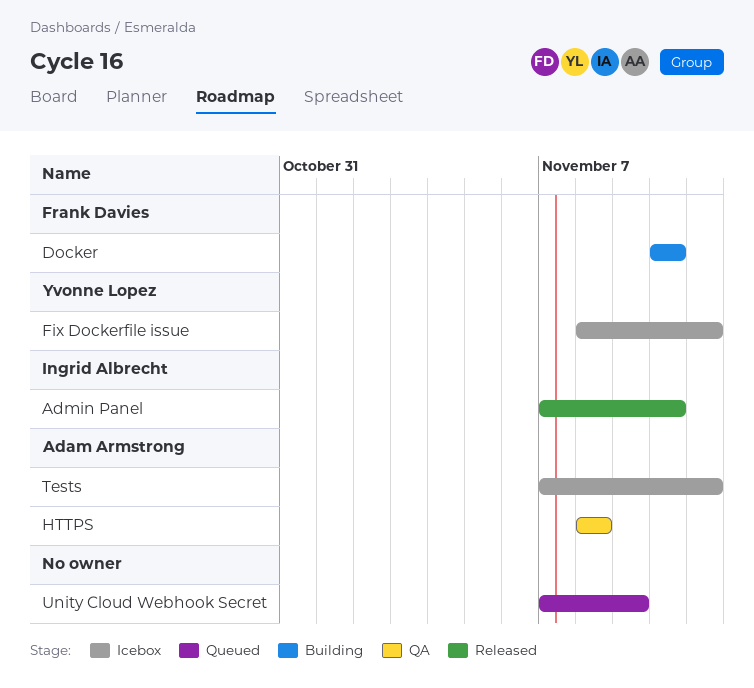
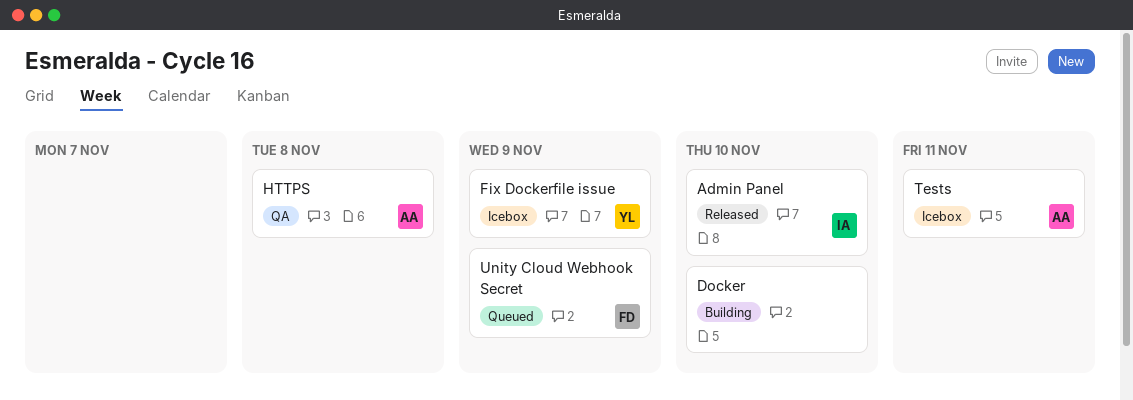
Docker, owner: Frank Davies -> none
Fix Dockerfile issue, due: Nov 11 -> Nov 9
Unity Cloud Webhook Secret, owner: none -> Frank Davies

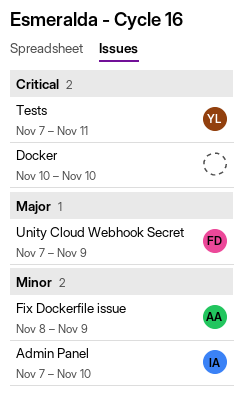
Fix Dockerfile issue, owner: YL -> AA
HTTPS: present -> none
Tests, owner: AA -> YL

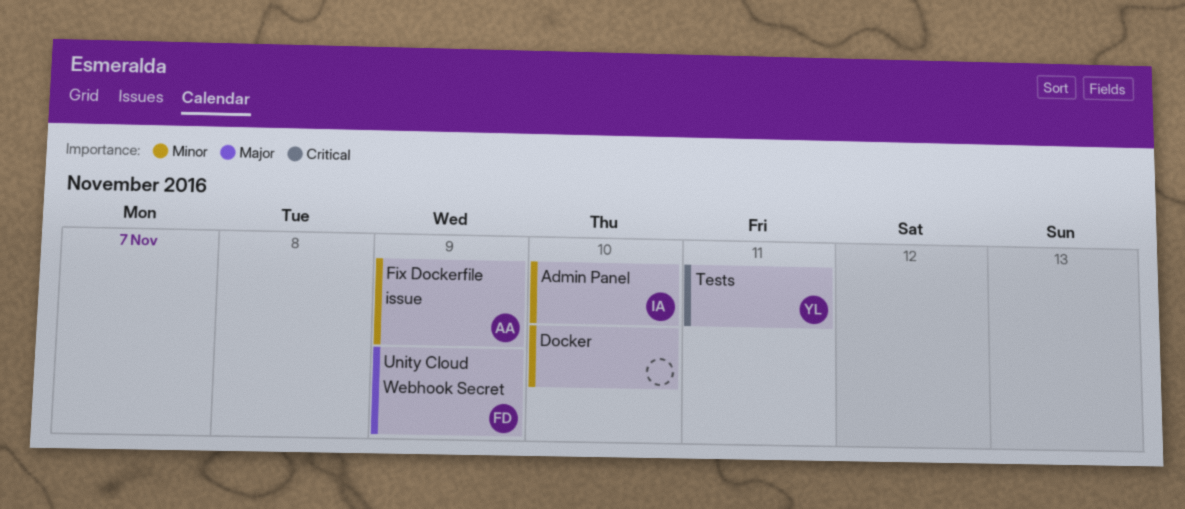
Docker, priority: Critical -> Minor

